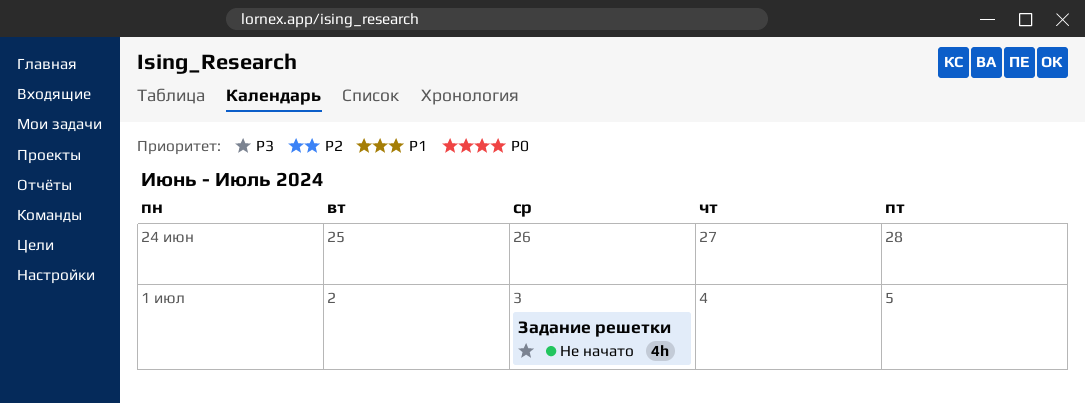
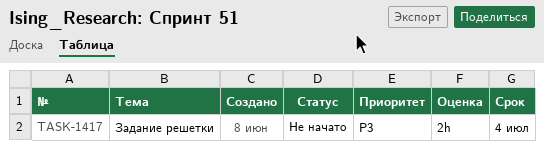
Задание решетки, estimate: 4h -> 2h
Задание решетки, due: Jul 3 -> Jul 4

